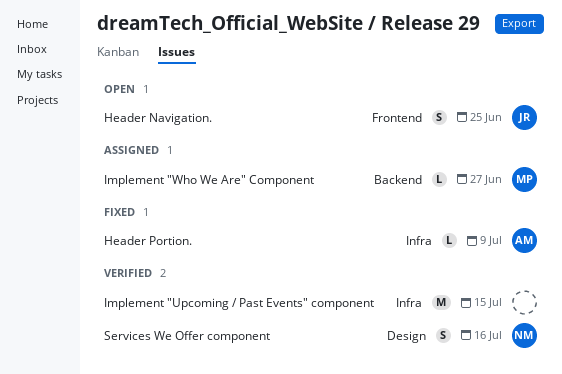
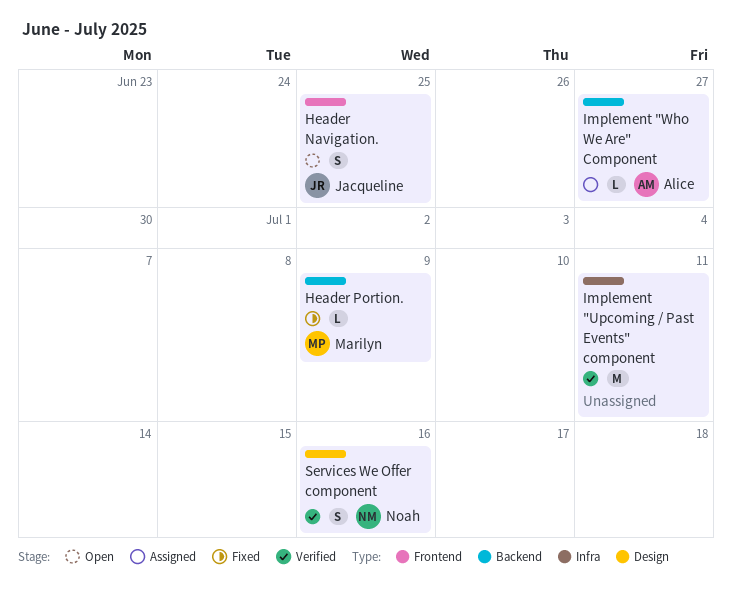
Header Portion., owner: Alice -> Marilyn
Header Portion., label: Infra -> Backend
Implement "Upcoming / Past Events" component, due: Jul 15 -> Jul 11
Implement "Who We Are" Component, owner: Marilyn -> Alice

